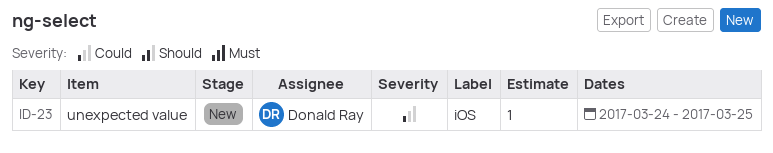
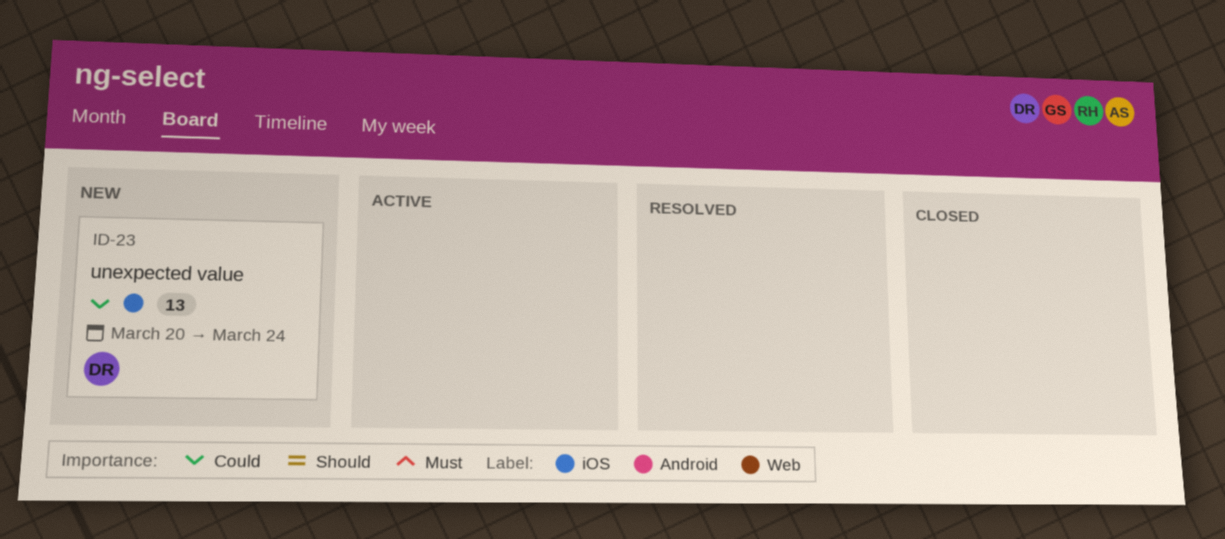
ID-23, estimate: 1 -> 13
ID-23, start: Mar 24 -> Mar 20
ID-23, due: Mar 25 -> Mar 24

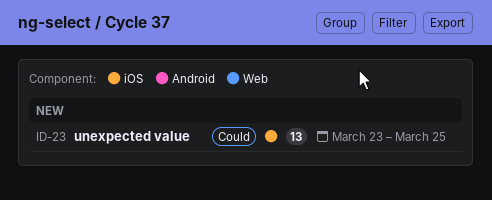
ID-23, start: Mar 20 -> Mar 23
ID-23, due: Mar 24 -> Mar 25

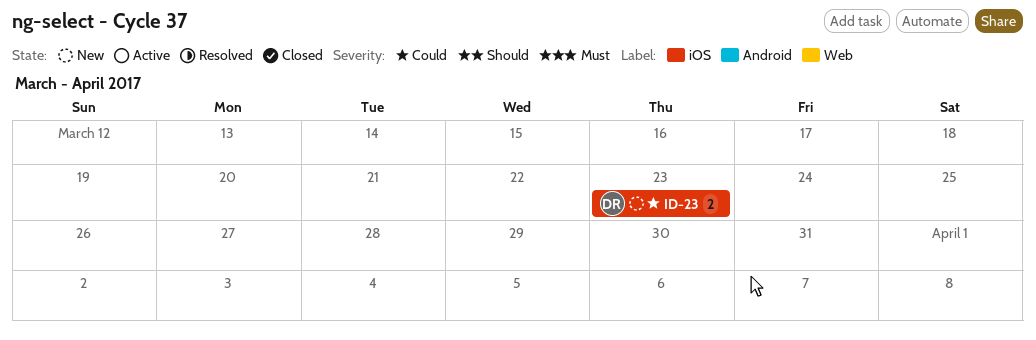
ID-23, estimate: 13 -> 2
ID-23, due: Mar 25 -> Mar 23

